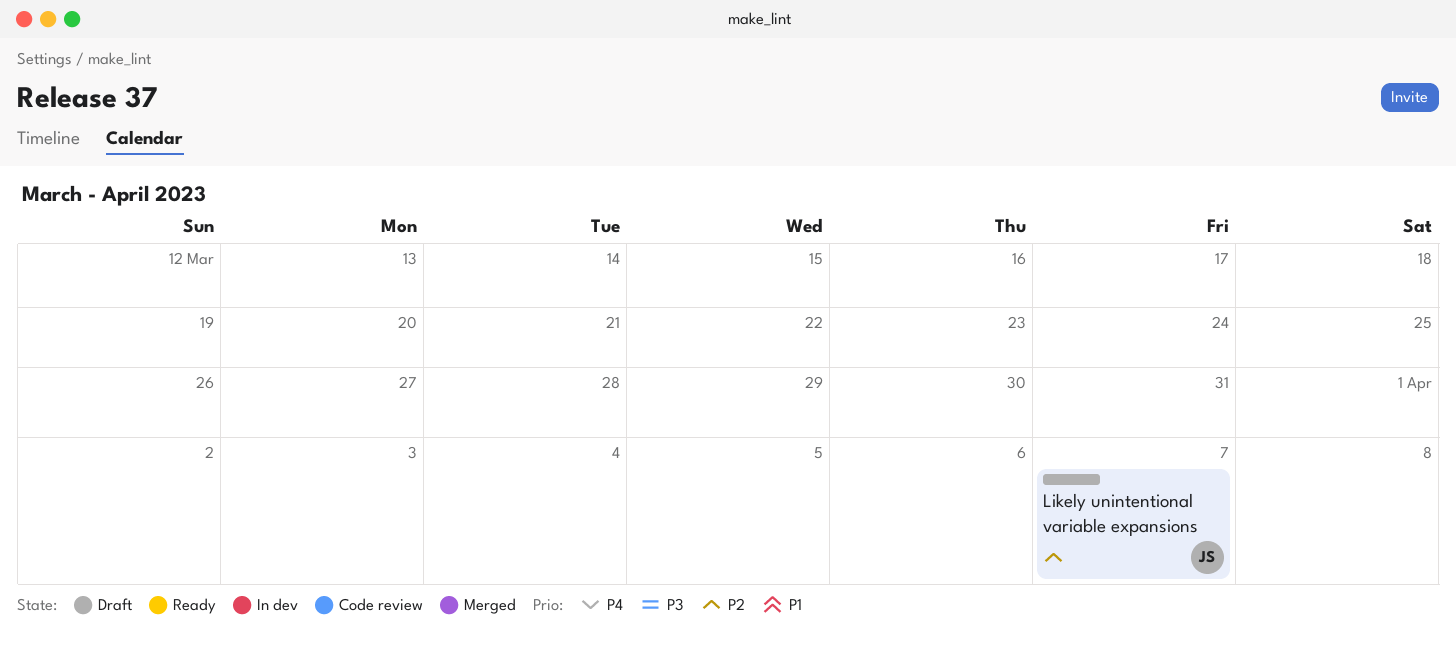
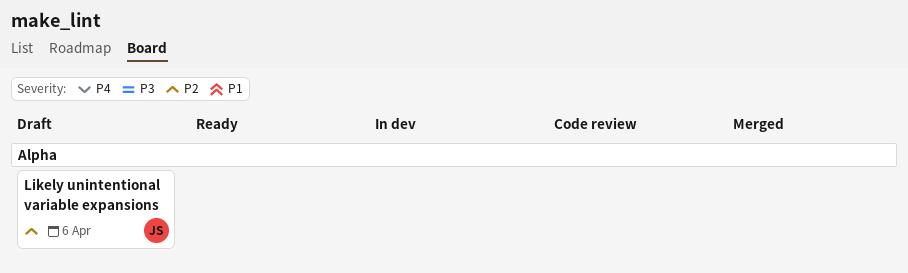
Likely unintentional variable expansions, due: Apr 7 -> Apr 6

